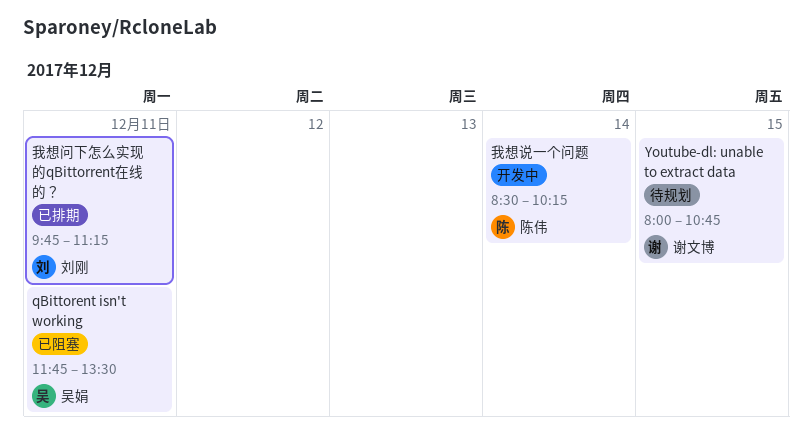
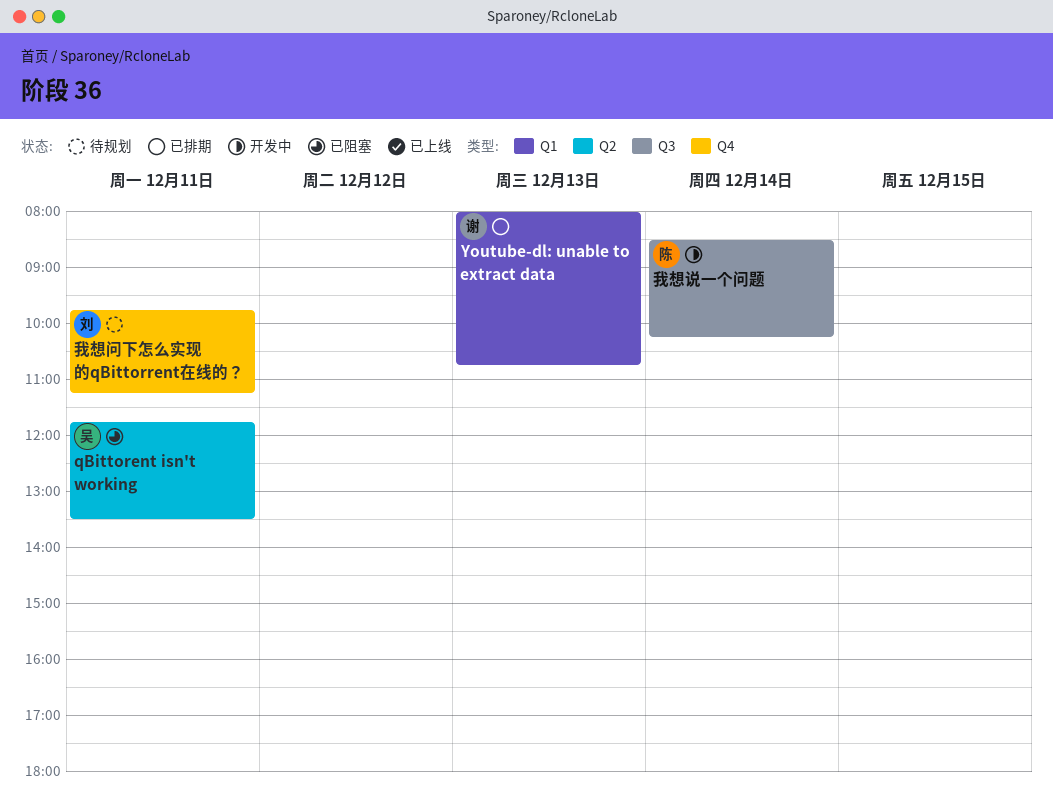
Youtube-dl: unable to extract data, status: 待规划 -> 已排期
Youtube-dl: unable to extract data, day: Dec 15 -> Dec 13
我想问下怎么实现的qBittorrent在线的？, status: 已排期 -> 待规划

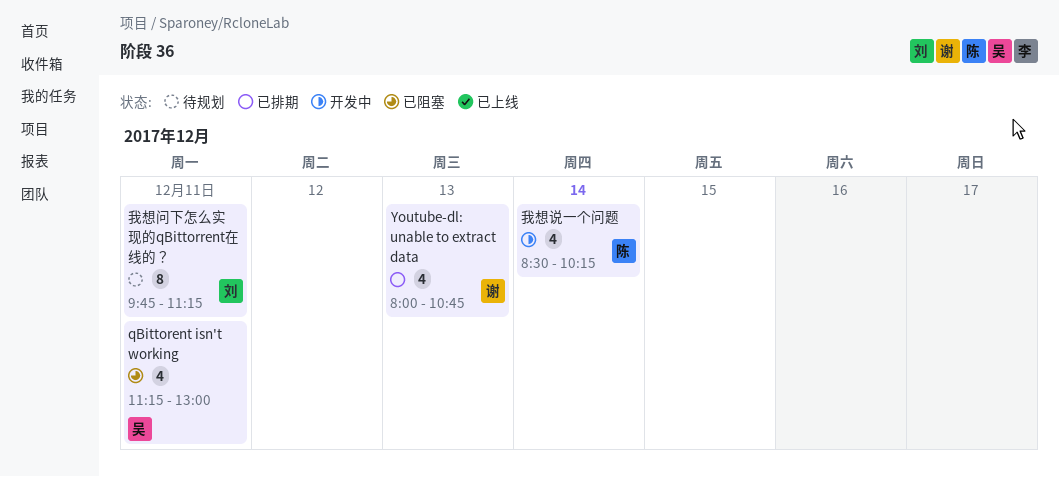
qBittorent isn't working, begins: 11:45 -> 11:15
qBittorent isn't working, ends: 13:30 -> 13:00

